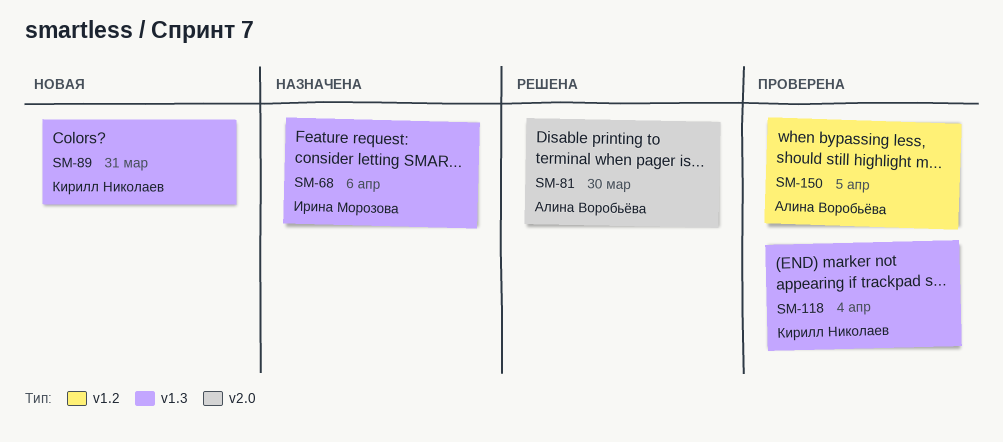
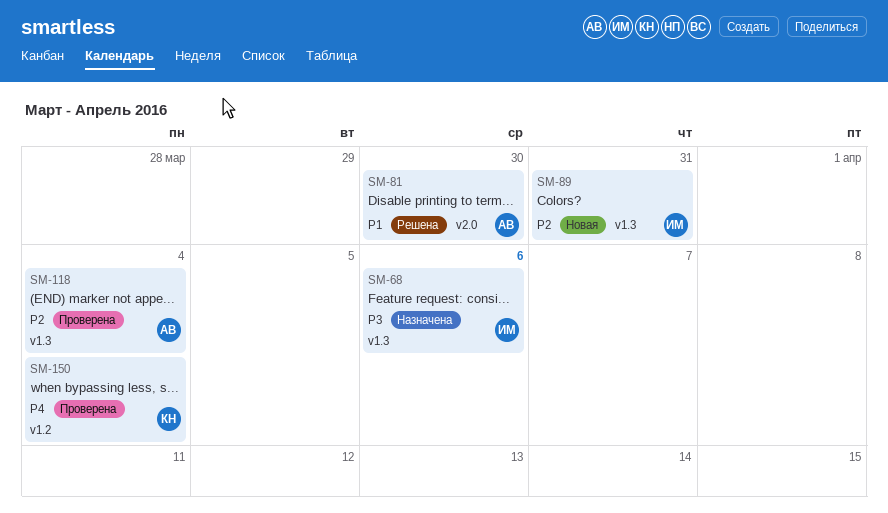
SM-89, owner: Кирилл Николаев -> Ирина Морозова
SM-118, owner: Кирилл Николаев -> Алина Воробьёва
SM-150, owner: Алина Воробьёва -> Кирилл Николаев
SM-150, due: Apr 5 -> Apr 4

